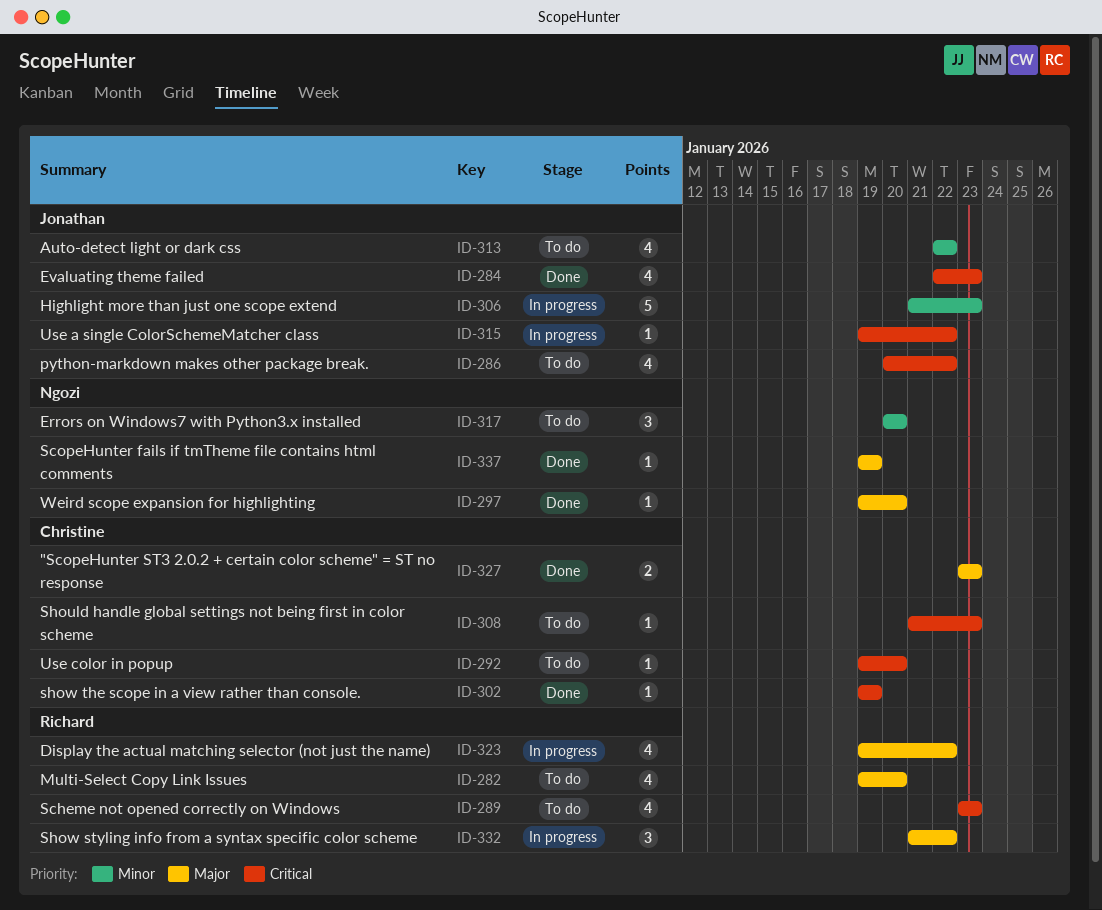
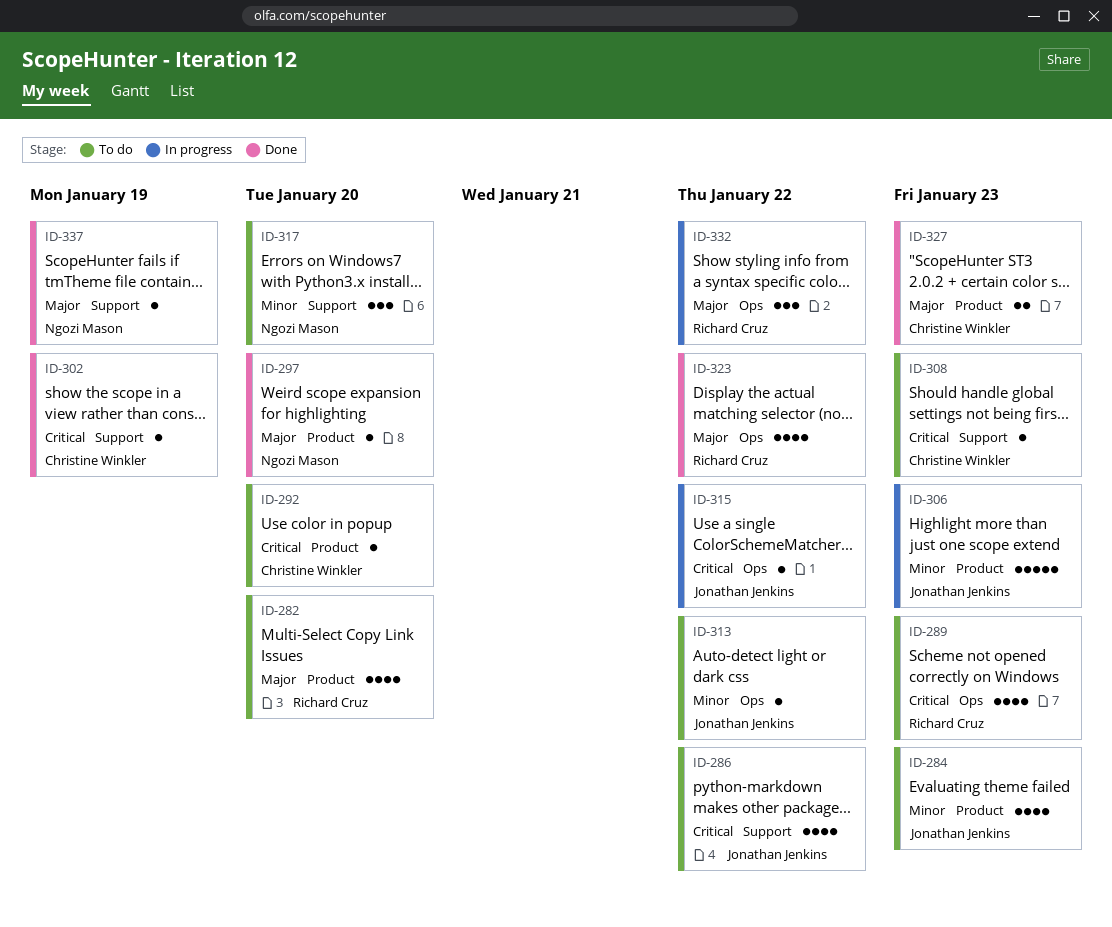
ID-284, status: Done -> To do
ID-284, priority: Critical -> Minor
ID-313, estimate: 4 -> 1
ID-323, status: In progress -> Done

